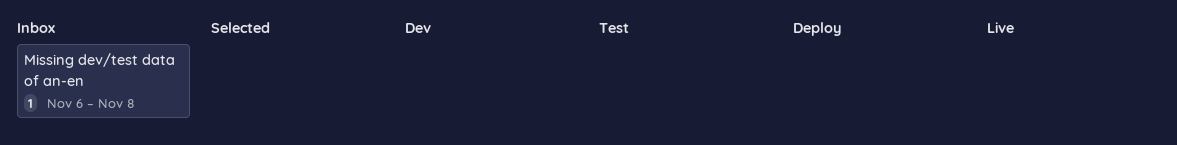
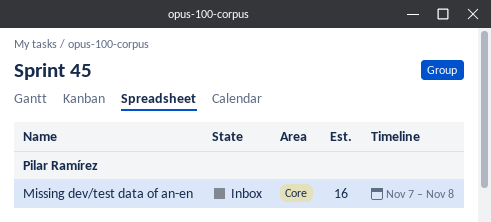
Missing dev/test data of an-en, estimate: 1 -> 16
Missing dev/test data of an-en, start: Nov 6 -> Nov 7

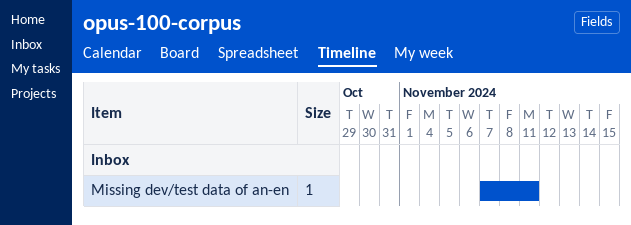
Missing dev/test data of an-en, estimate: 16 -> 1
Missing dev/test data of an-en, due: Nov 8 -> Nov 11

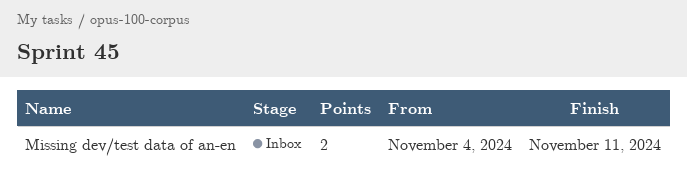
Missing dev/test data of an-en, estimate: 1 -> 2
Missing dev/test data of an-en, start: Nov 7 -> Nov 4

